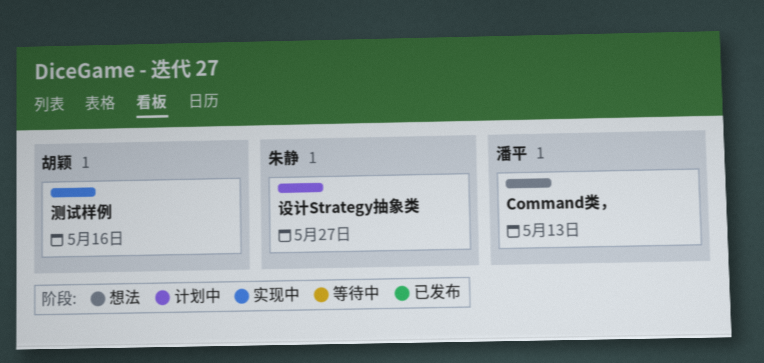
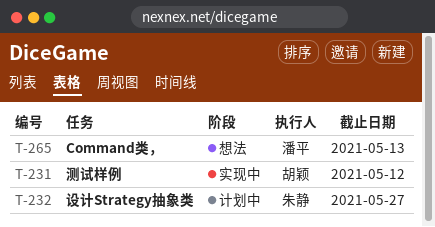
测试样例, due: May 16 -> May 12

